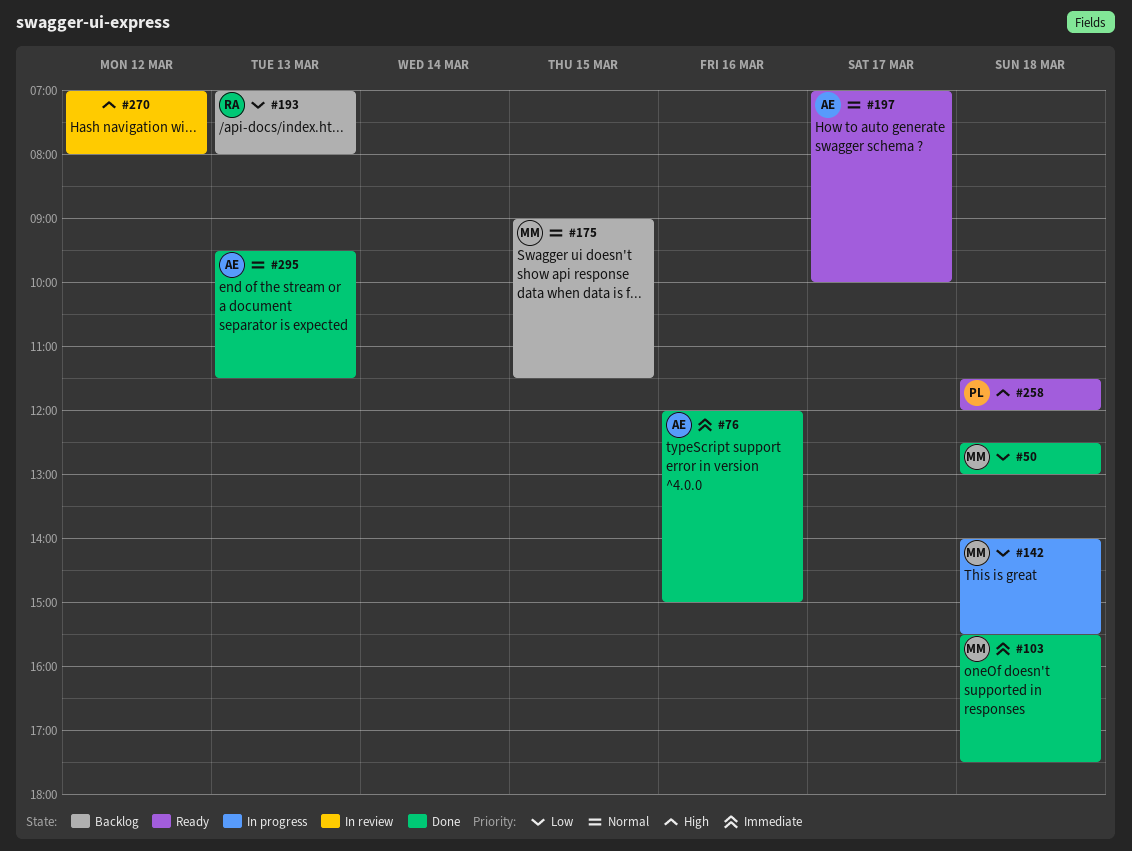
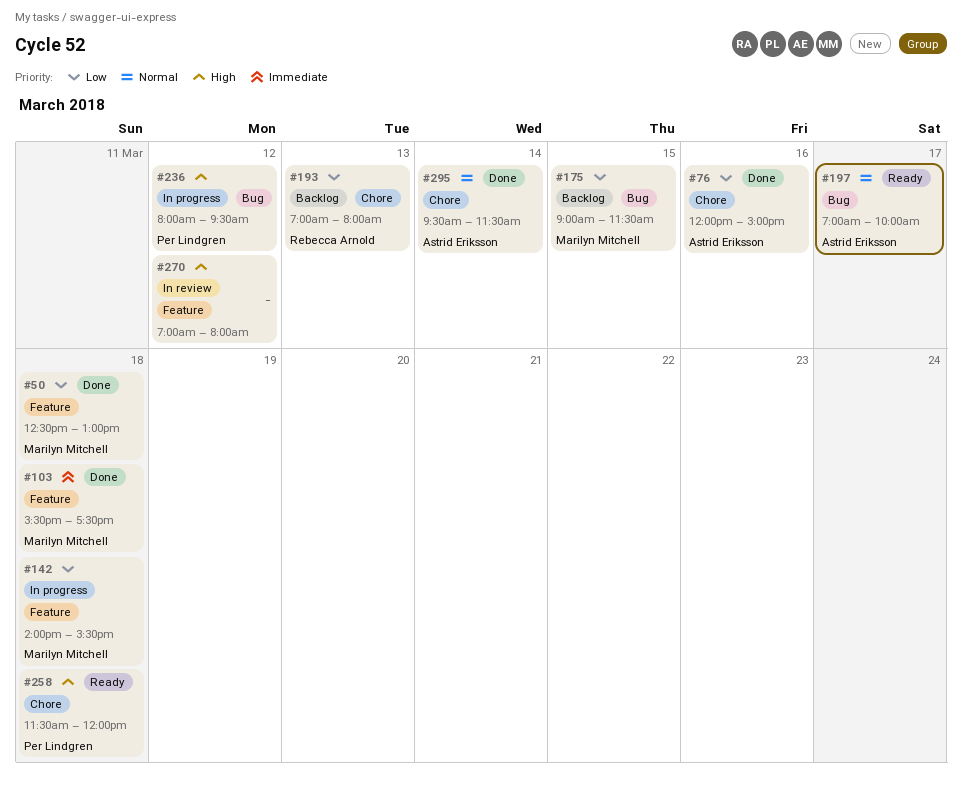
#76, priority: Immediate -> Low
#175, priority: Normal -> Low
#236: none -> present
#295, day: Mar 13 -> Mar 14

